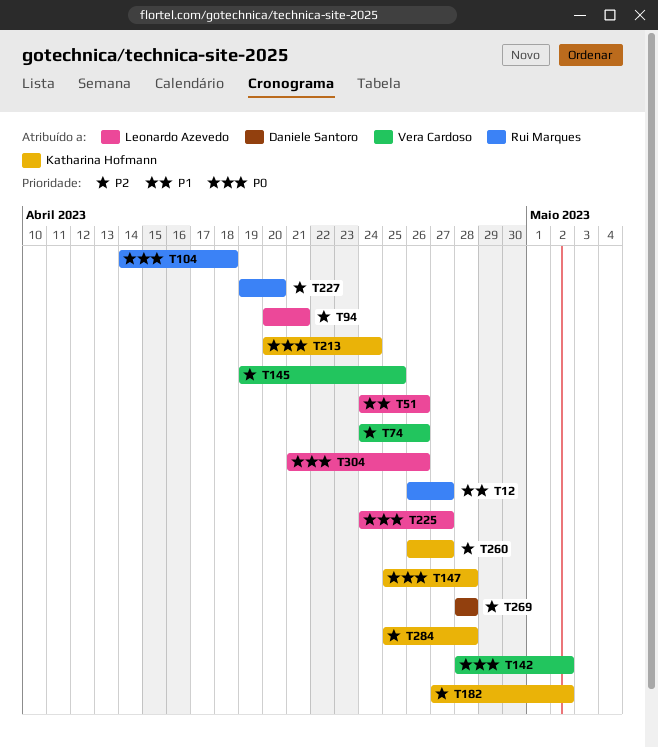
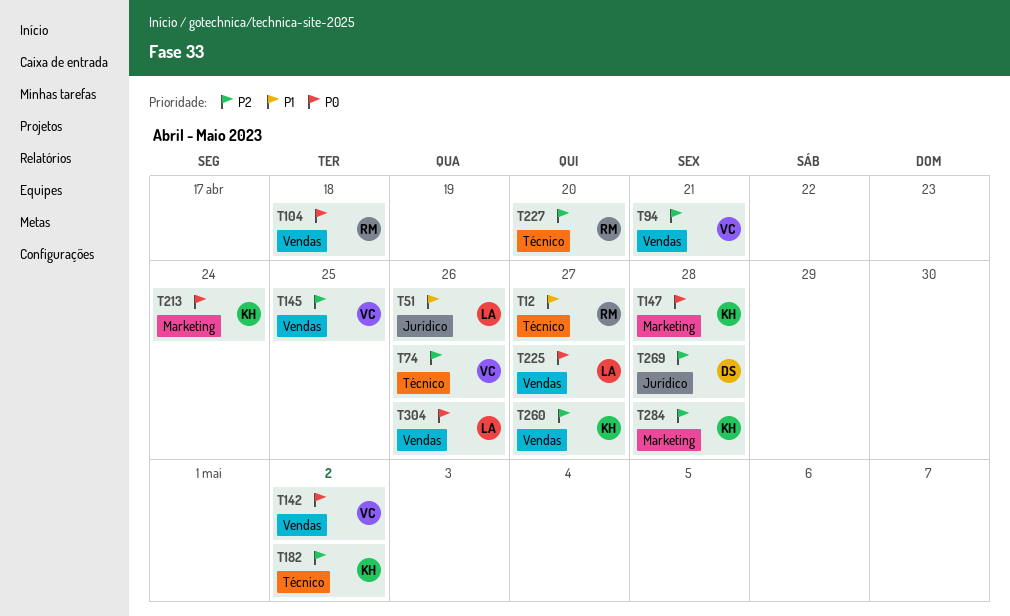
T94, owner: Leonardo Azevedo -> Vera Cardoso

